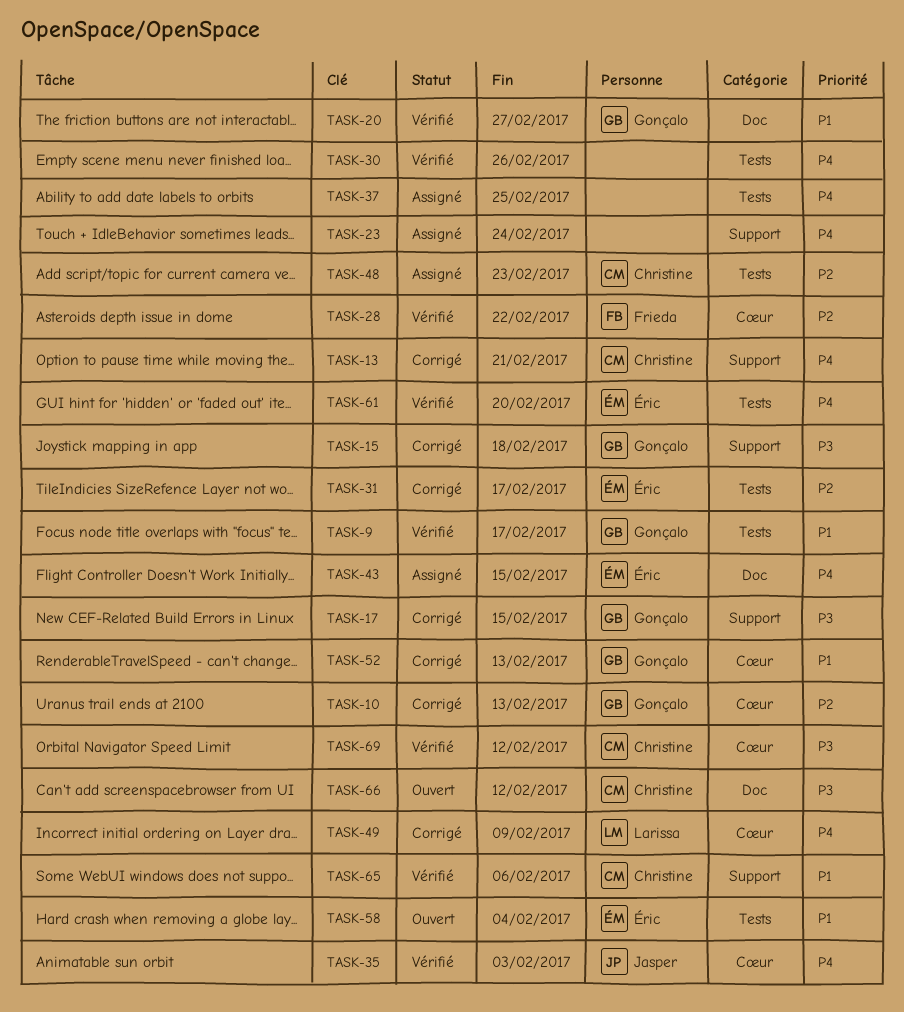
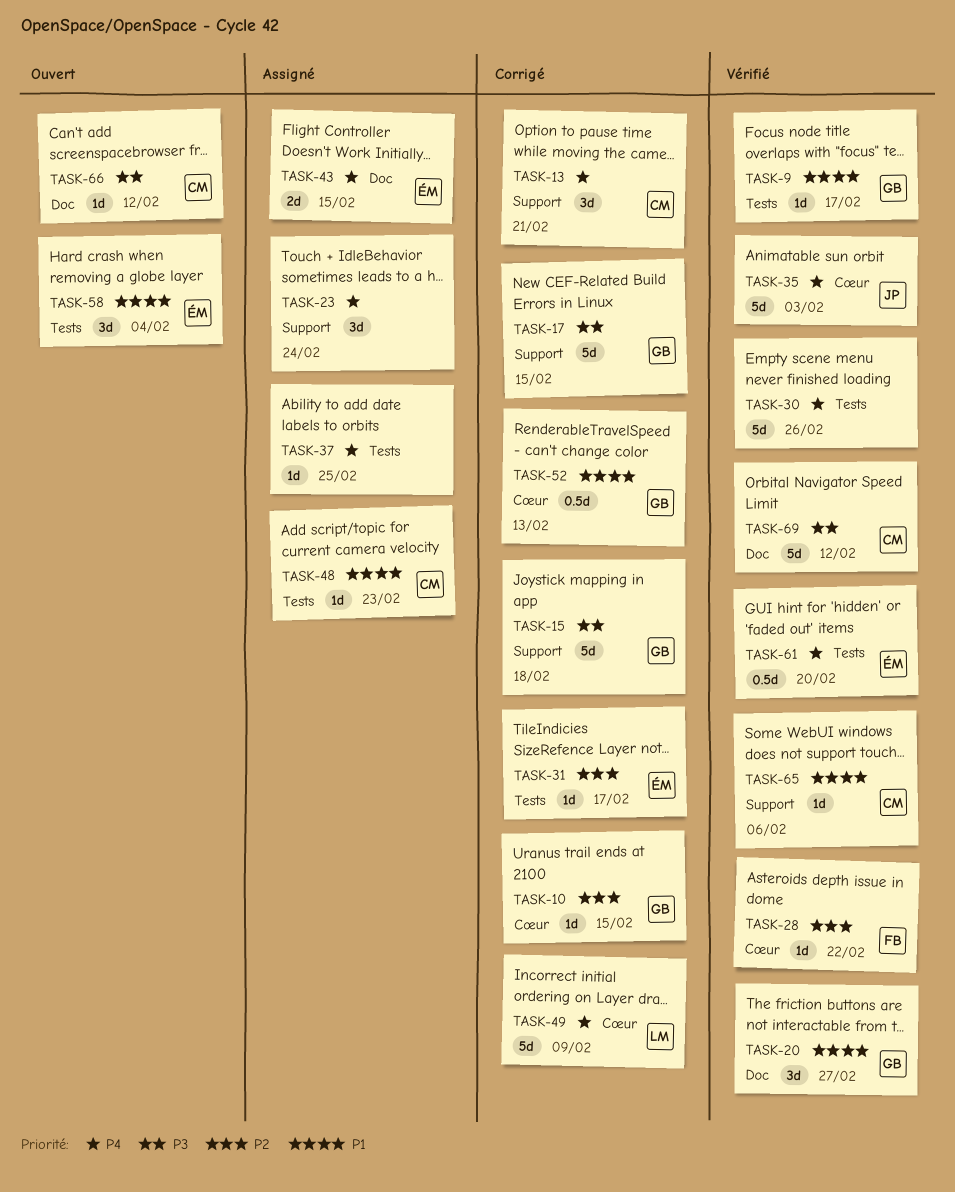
TASK-10, due: Feb 13 -> Feb 15
TASK-48, priority: P2 -> P1
TASK-69, label: Cœur -> Doc

